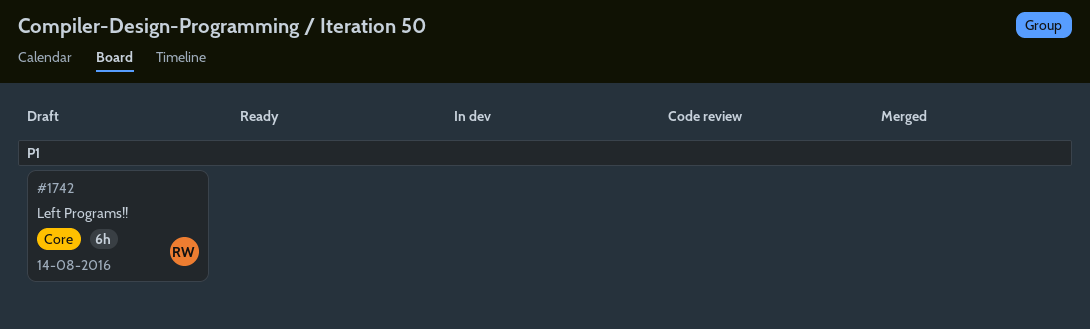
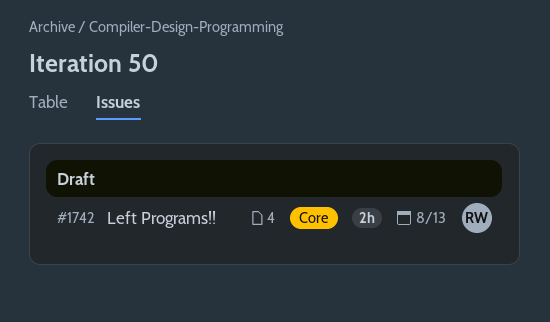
#1742, estimate: 6h -> 2h
#1742, due: Aug 14 -> Aug 13

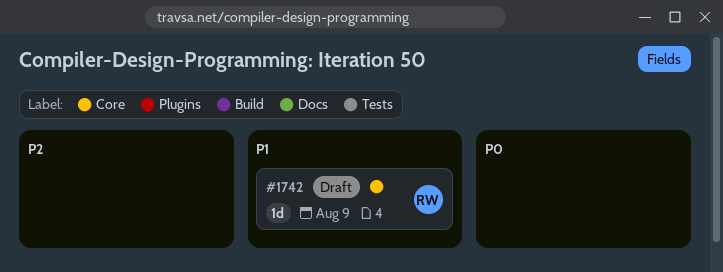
#1742, estimate: 2h -> 1d
#1742, due: Aug 13 -> Aug 9

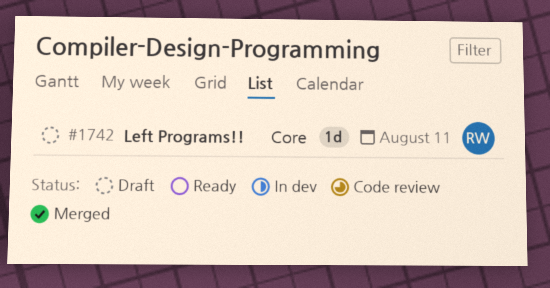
#1742, due: Aug 9 -> Aug 11

